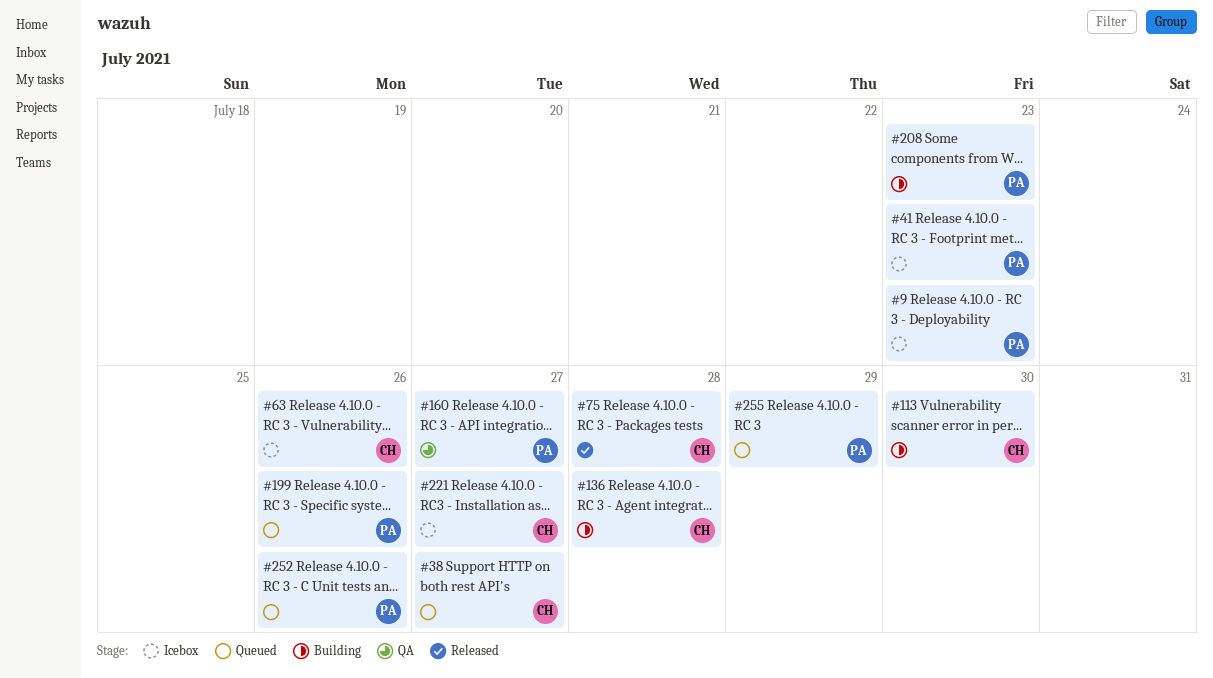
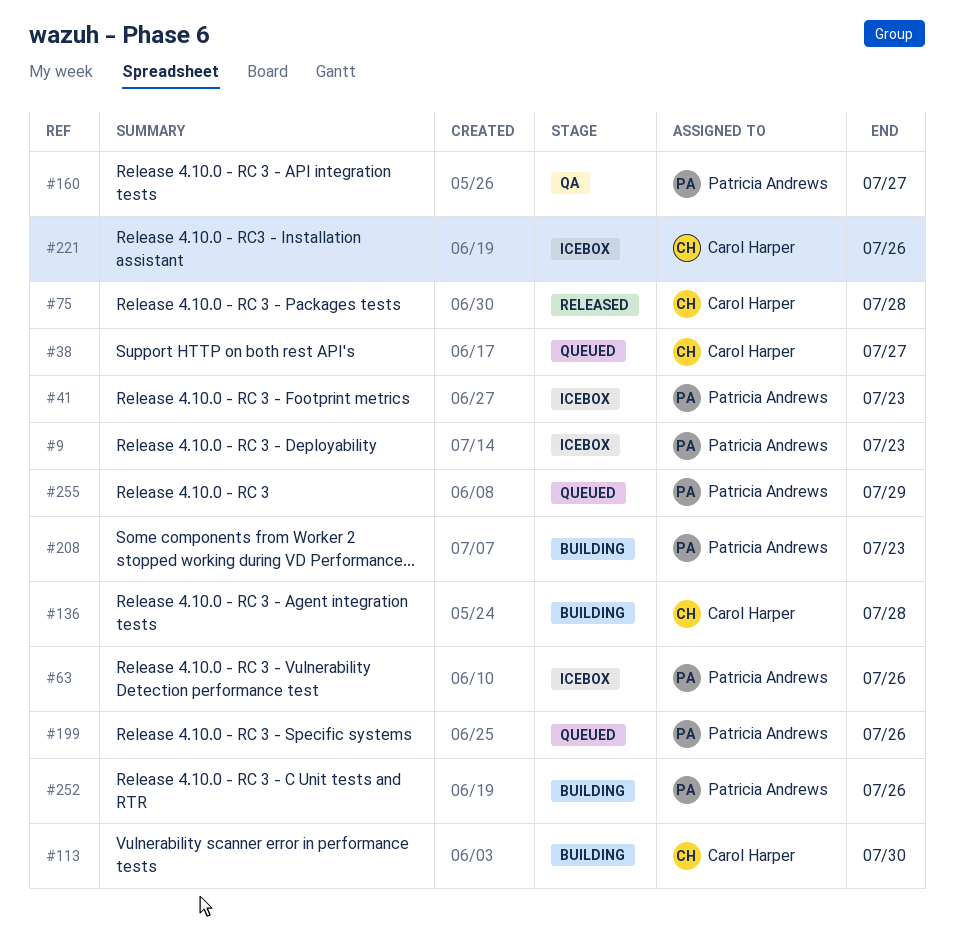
#63, owner: Carol Harper -> Patricia Andrews
#221, due: Jul 27 -> Jul 26
#252, status: Queued -> Building

